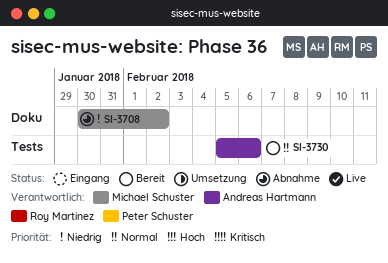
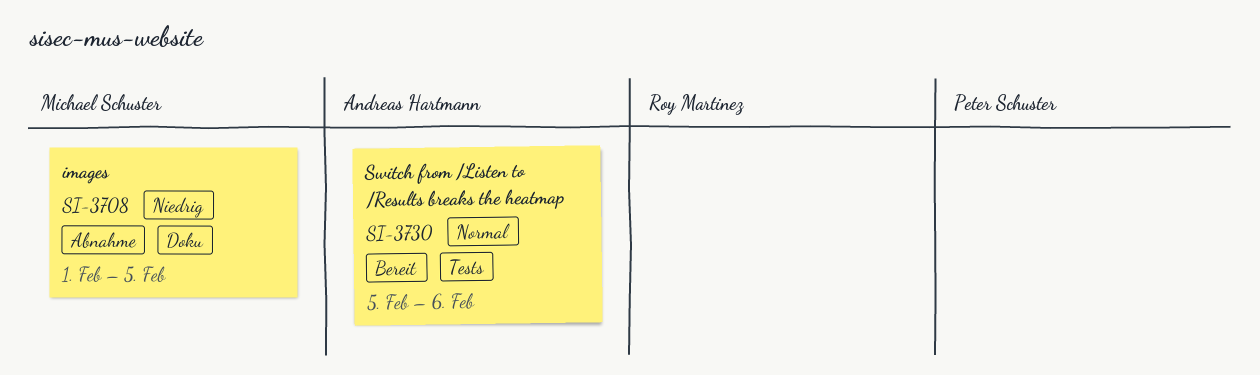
SI-3708, start: Jan 30 -> Feb 1
SI-3708, due: Feb 2 -> Feb 5

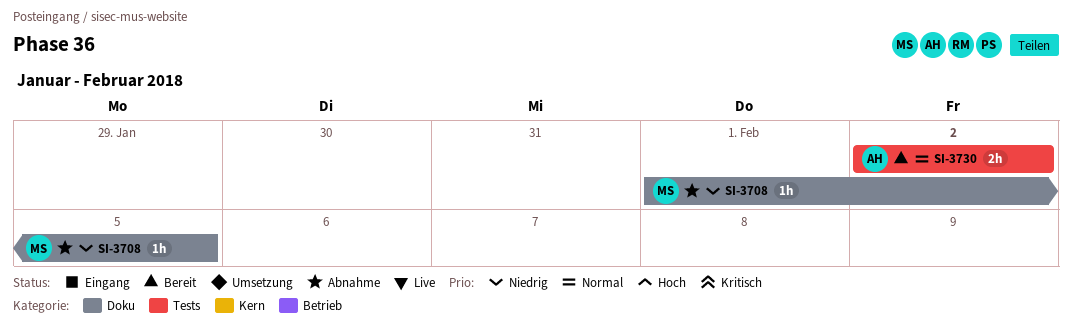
SI-3730, start: Feb 5 -> Feb 2
SI-3730, due: Feb 6 -> Feb 2

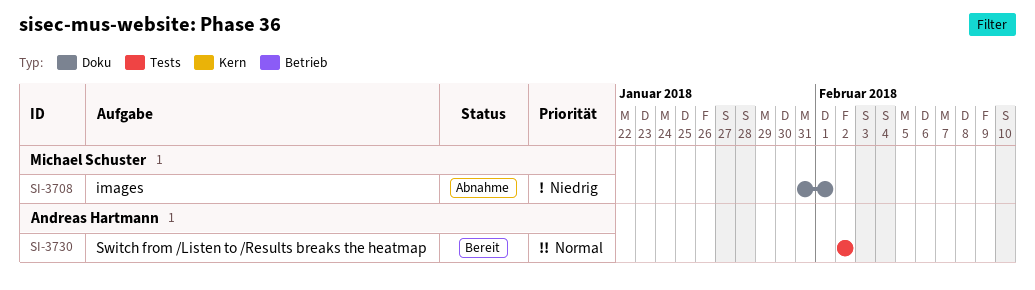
SI-3708, start: Feb 1 -> Jan 31
SI-3708, due: Feb 5 -> Feb 1

